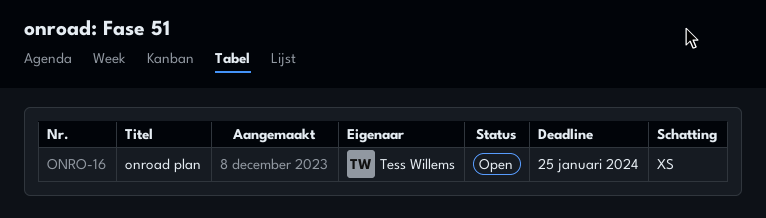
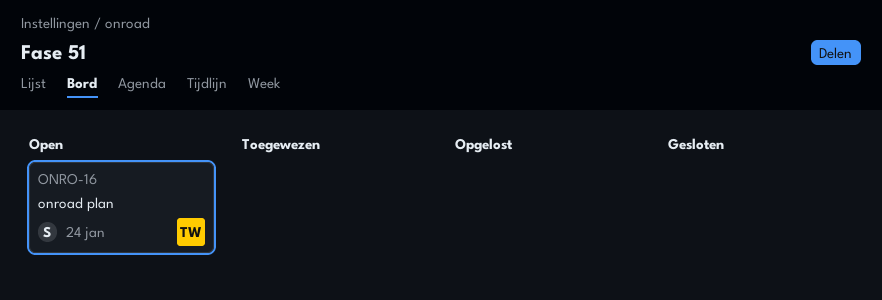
ONRO-16, estimate: XS -> S
ONRO-16, due: Jan 25 -> Jan 24

